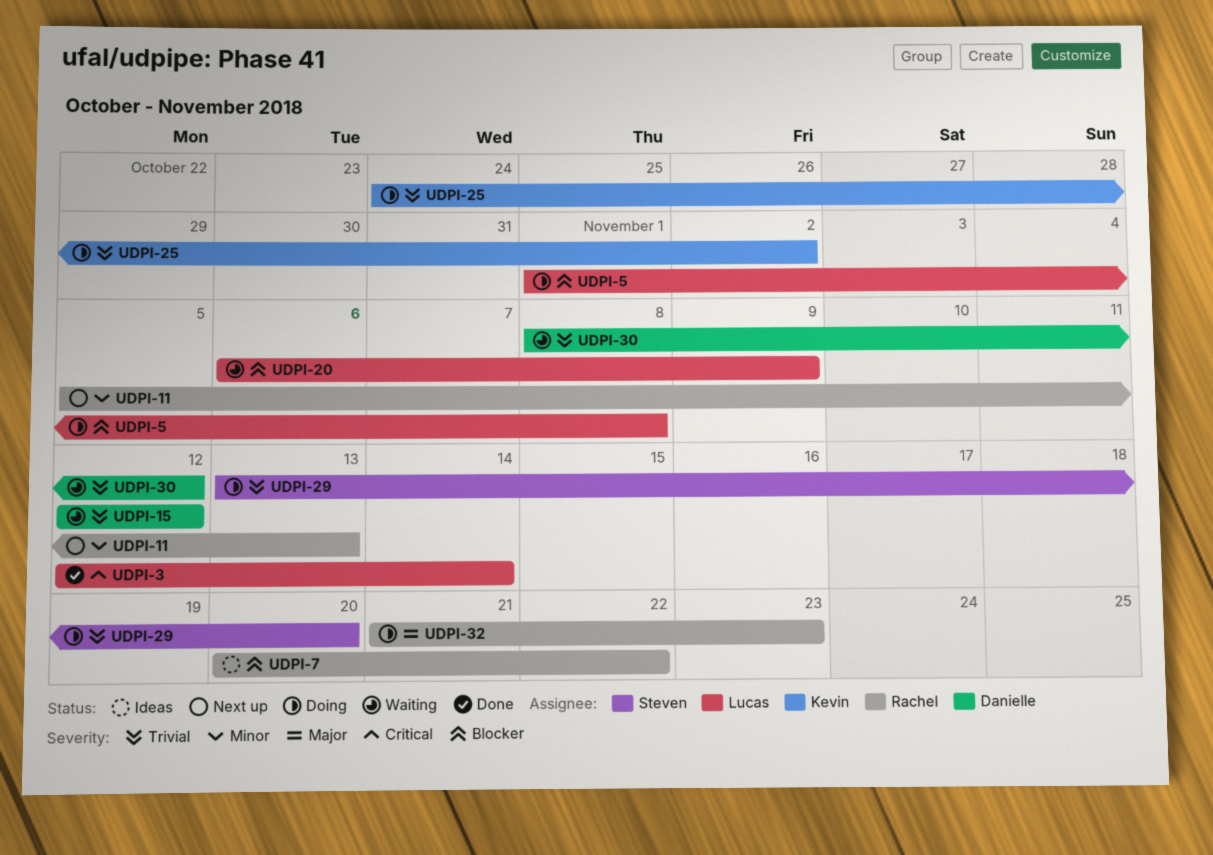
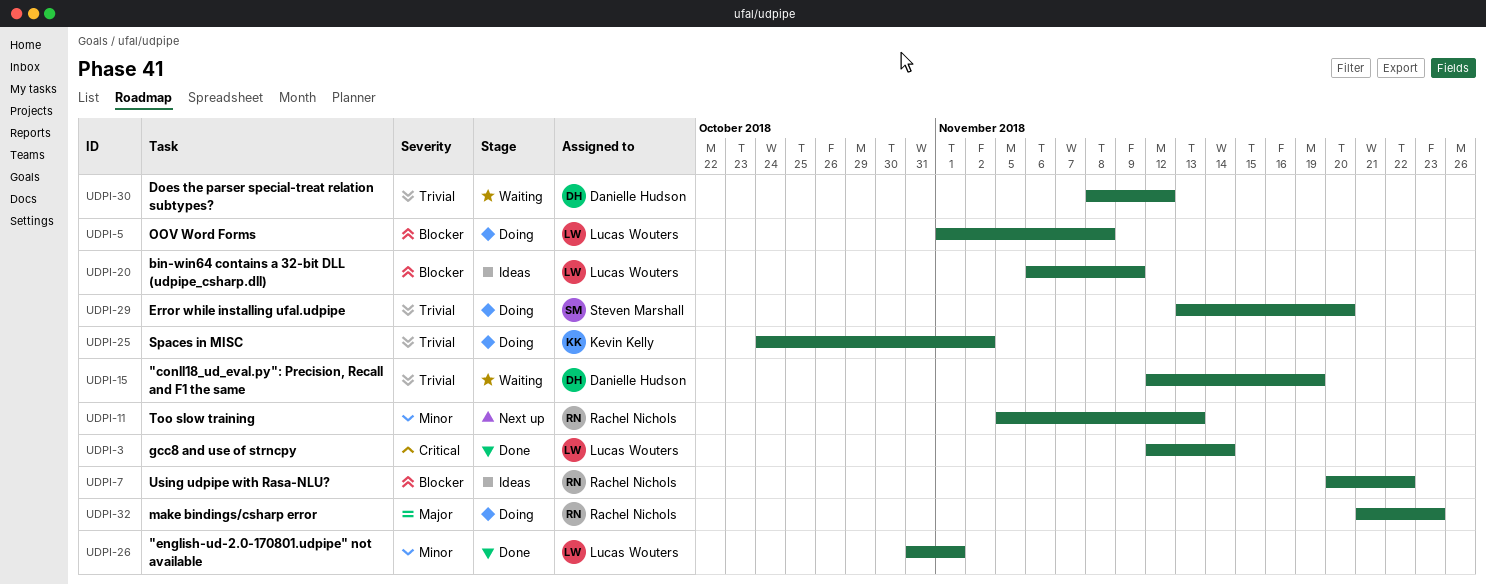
UDPI-15, due: Nov 12 -> Nov 19
UDPI-20, status: Waiting -> Ideas
UDPI-26: none -> present

